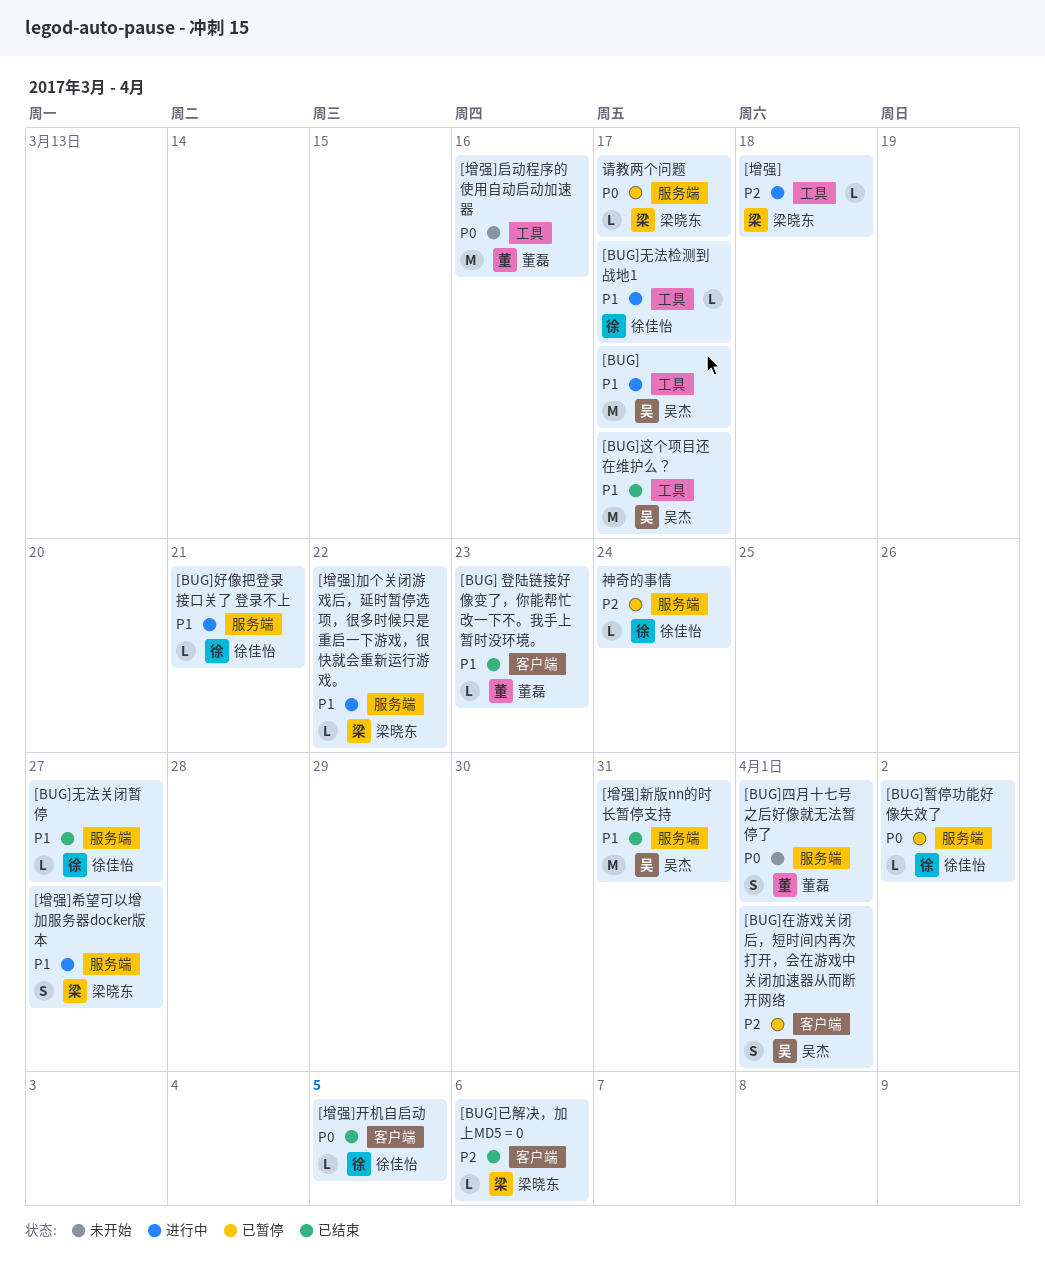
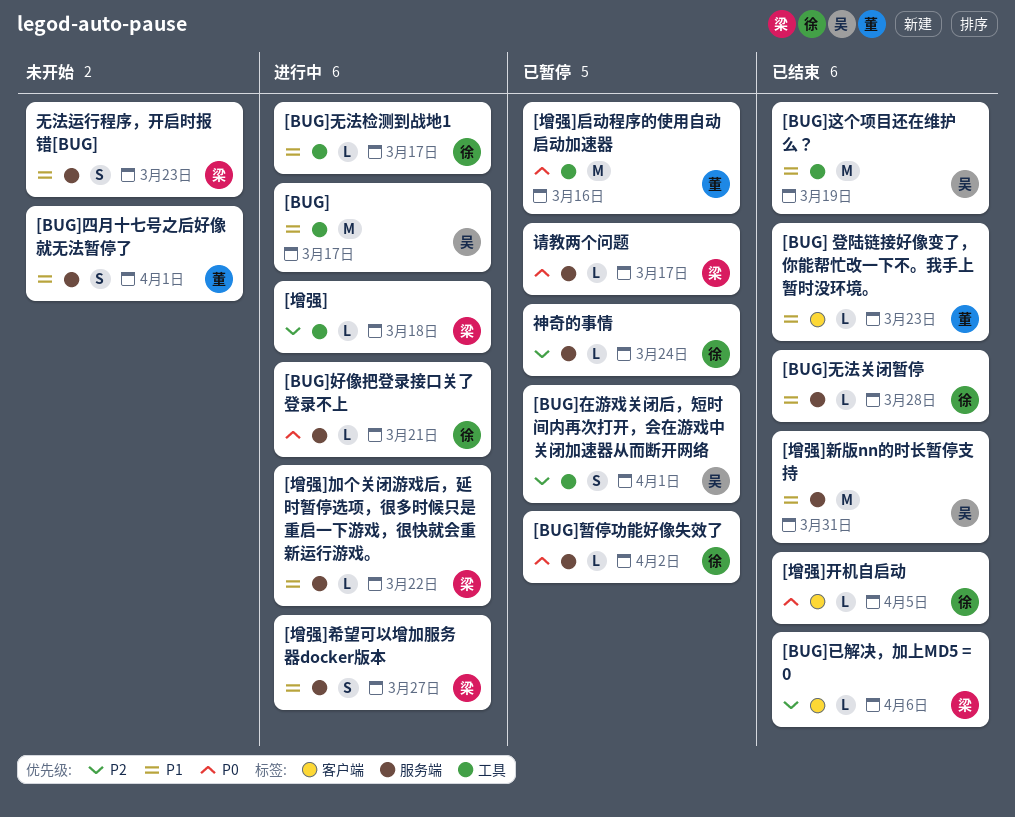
[BUG]四月十七号之后好像就无法暂停了, priority: P0 -> P1
[BUG]在游戏关闭后，短时间内再次打开，会在游戏中关闭加速器从而断开网络, label: 客户端 -> 工具
[BUG]好像把登录接口关了 登录不上, priority: P1 -> P0
[BUG]无法关闭暂停, due: Mar 27 -> Mar 28
[BUG]这个项目还在维护么？, due: Mar 17 -> Mar 19
[增强]启动程序的使用自动启动加速器, status: 未开始 -> 已暂停
无法运行程序，开启时报错[BUG]: none -> present

